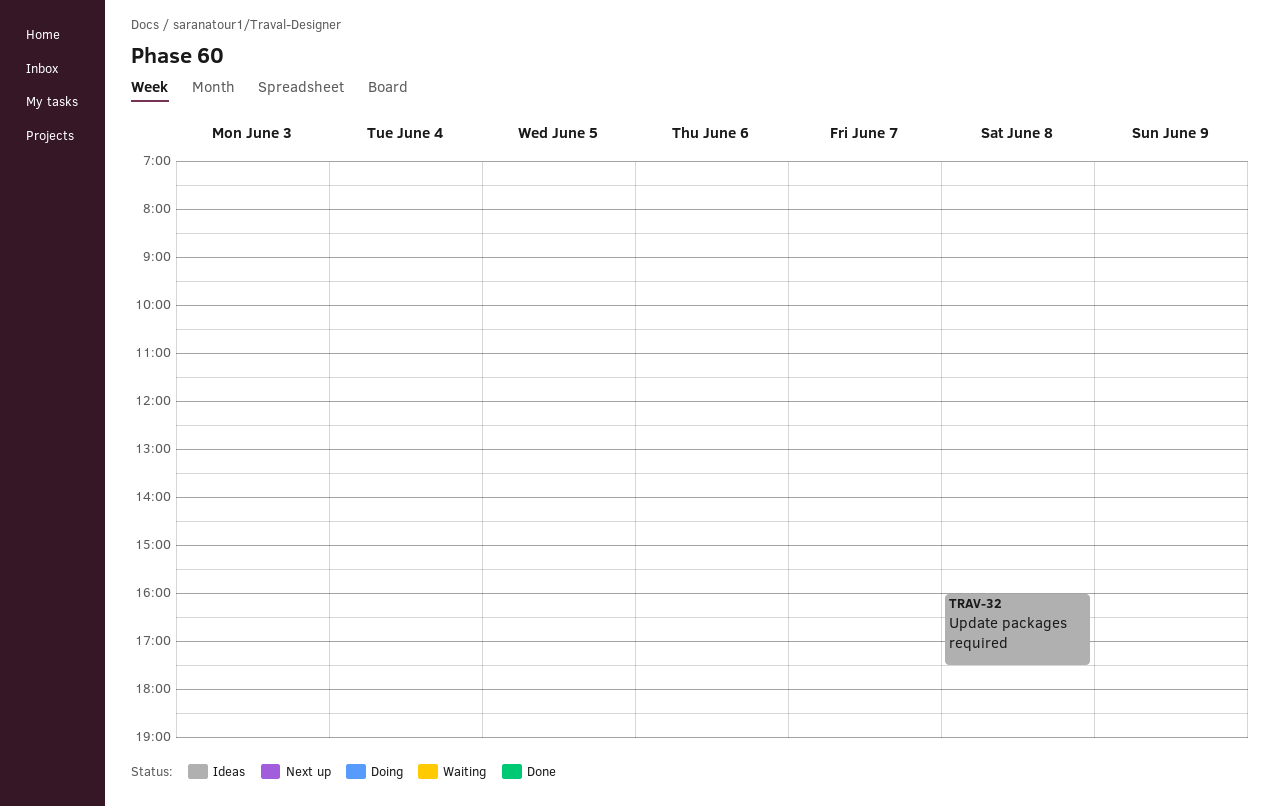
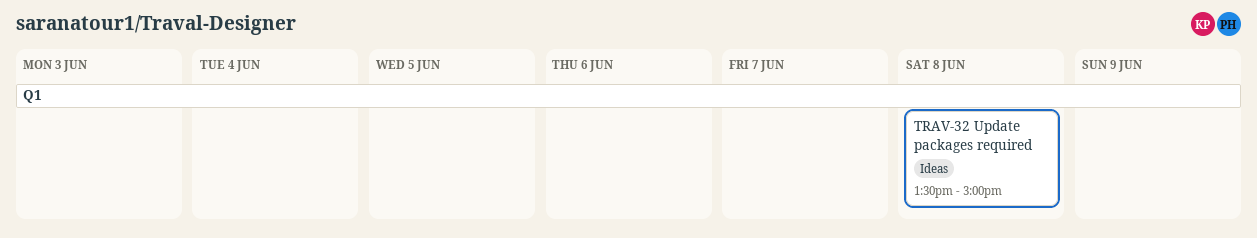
TRAV-32, begins: 16:00 -> 13:30
TRAV-32, ends: 17:30 -> 15:00

